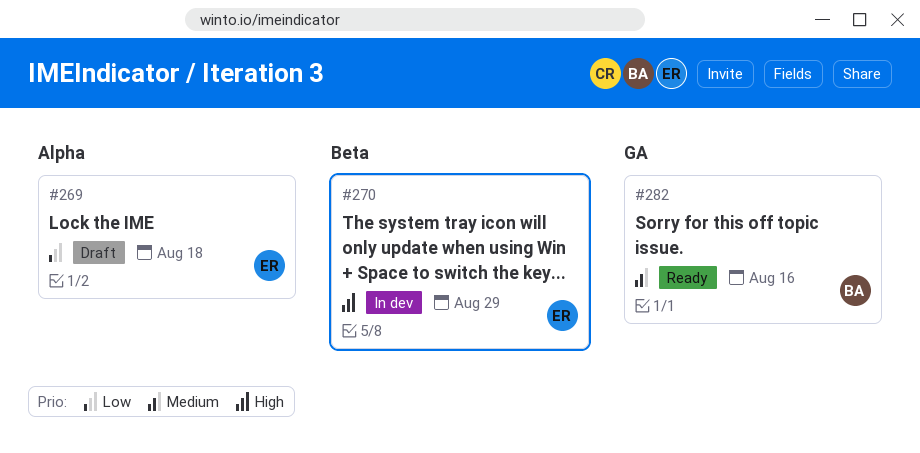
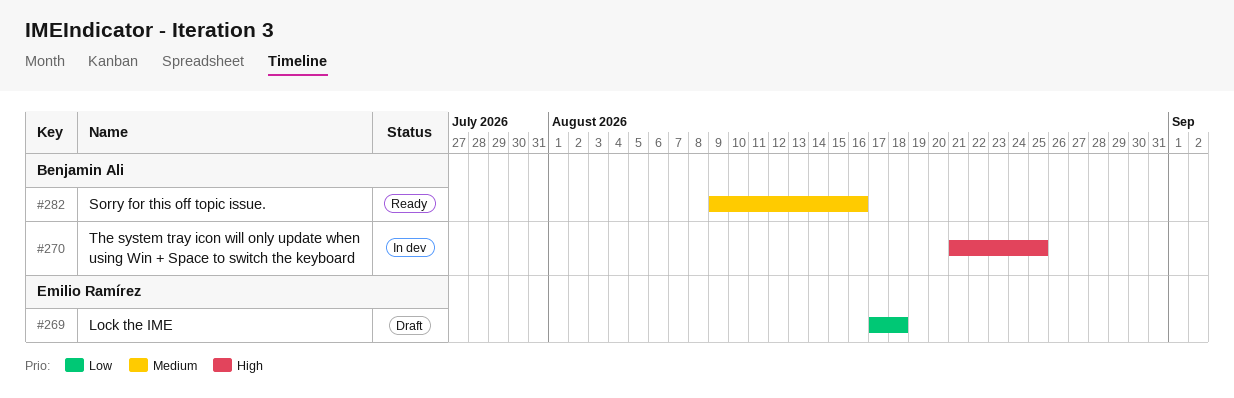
#270, owner: Emilio Ramírez -> Benjamin Ali
#270, due: Aug 29 -> Aug 25

